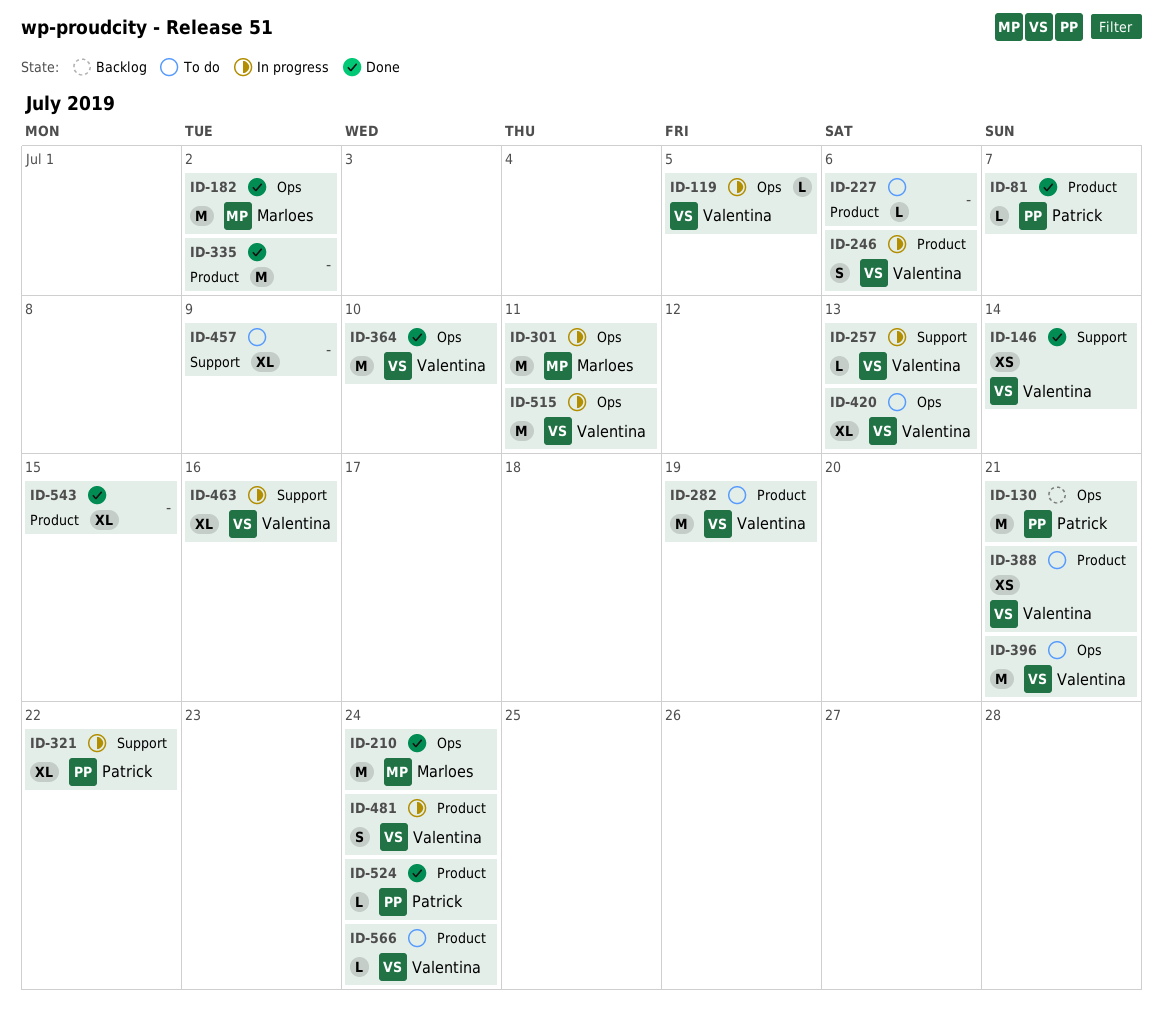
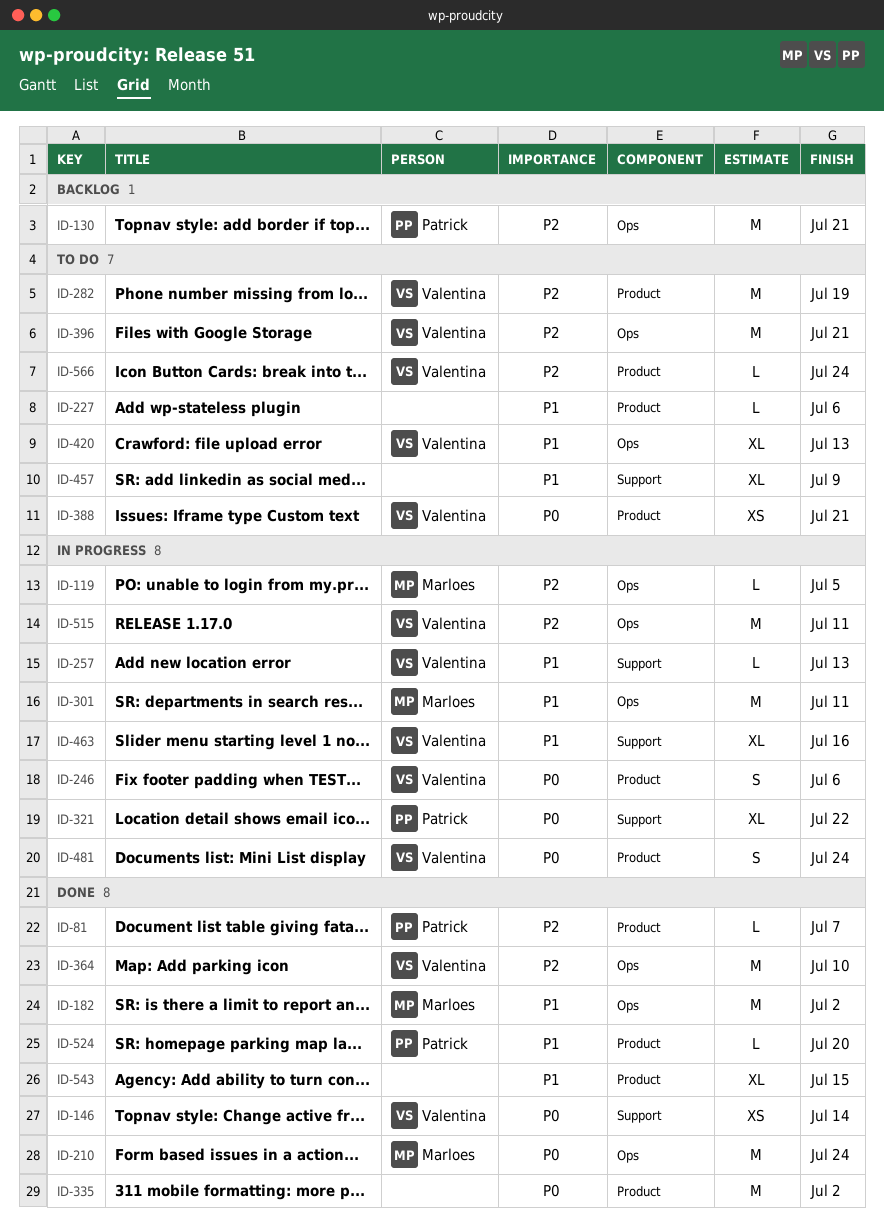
ID-119, owner: Valentina -> Marloes
ID-524, due: Jul 24 -> Jul 20

